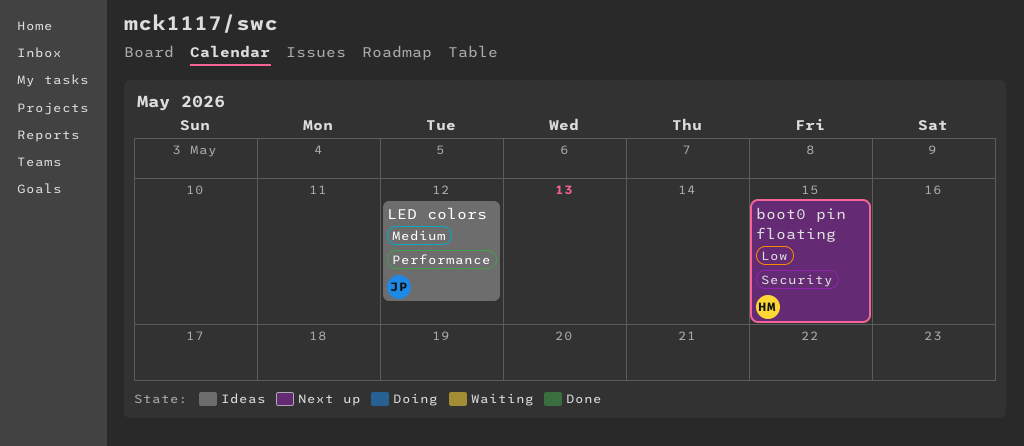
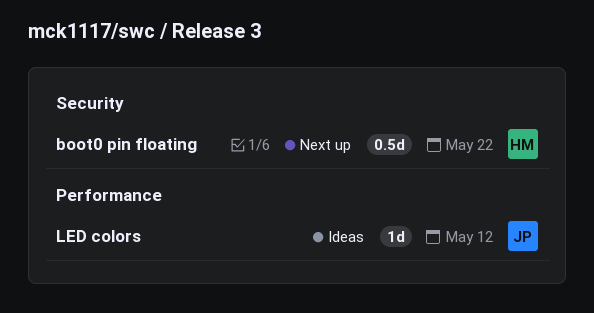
boot0 pin floating, due: May 15 -> May 22

